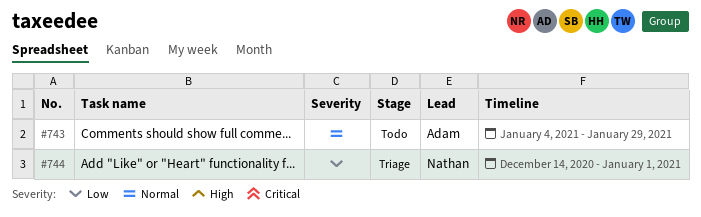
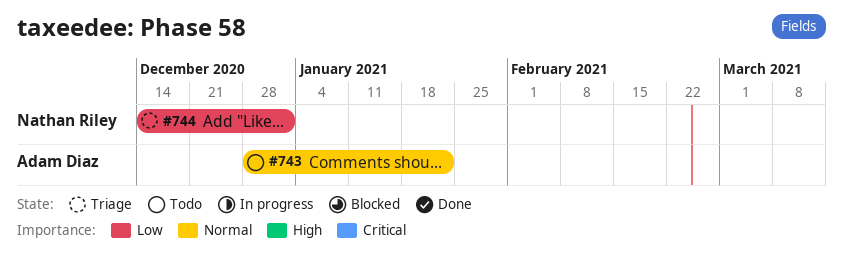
#743, start: Jan 4 -> Dec 28
#743, due: Jan 29 -> Jan 22

